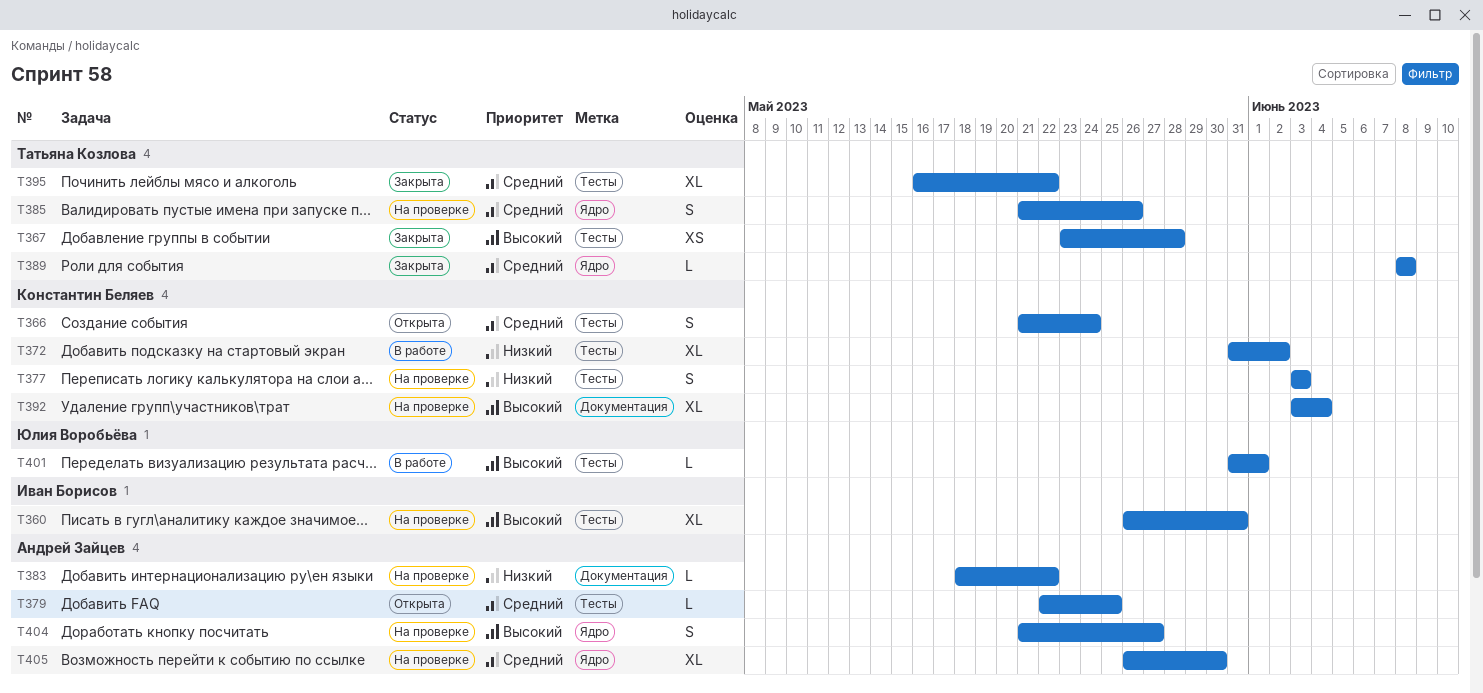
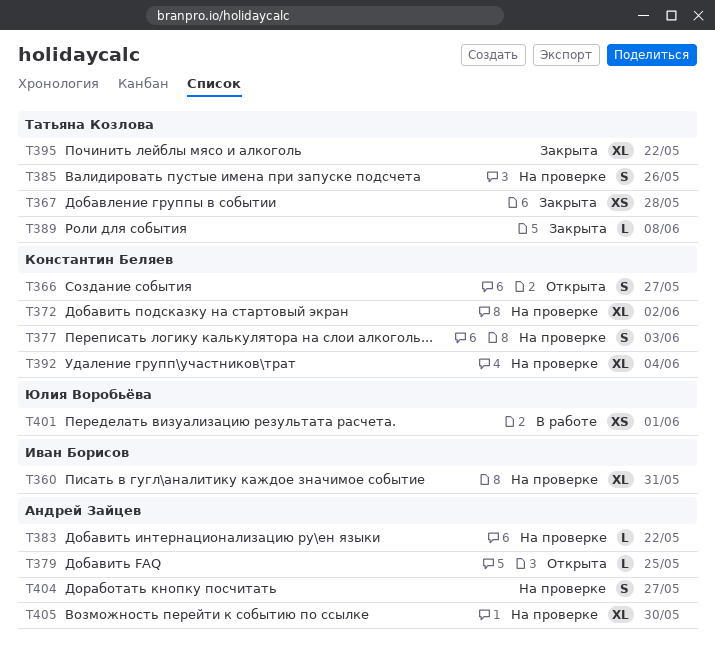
T366, due: May 24 -> May 27
T372, status: В работе -> На проверке
T401, estimate: L -> XS

